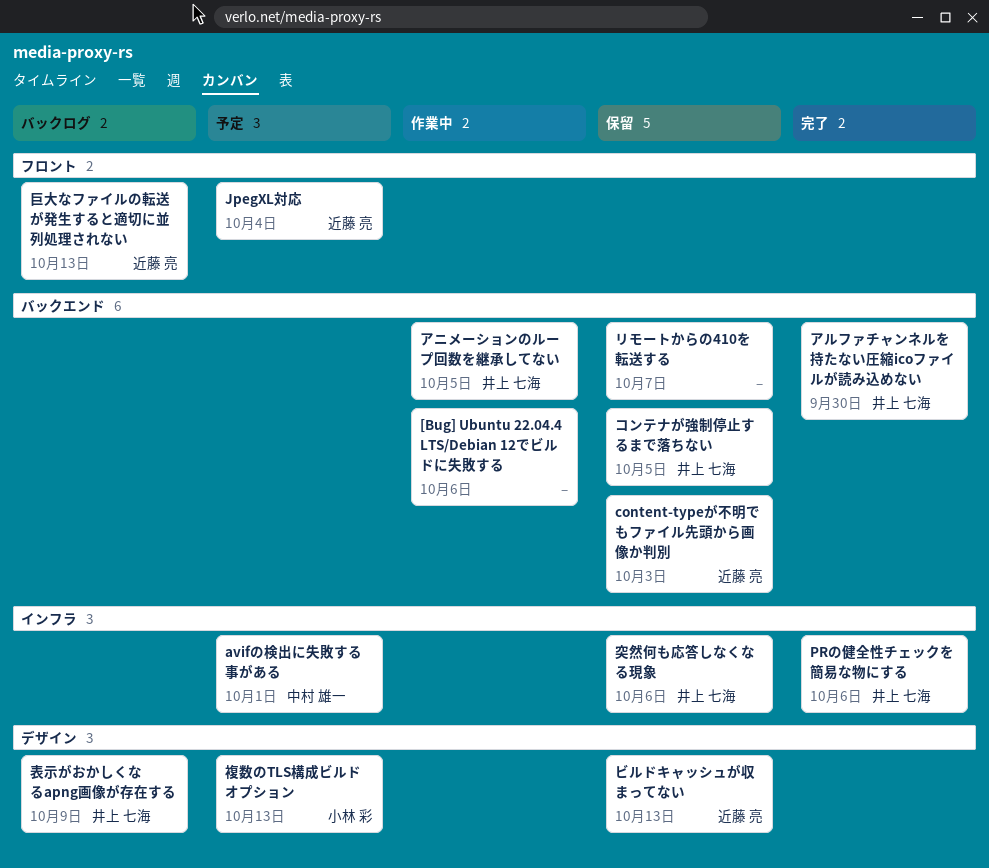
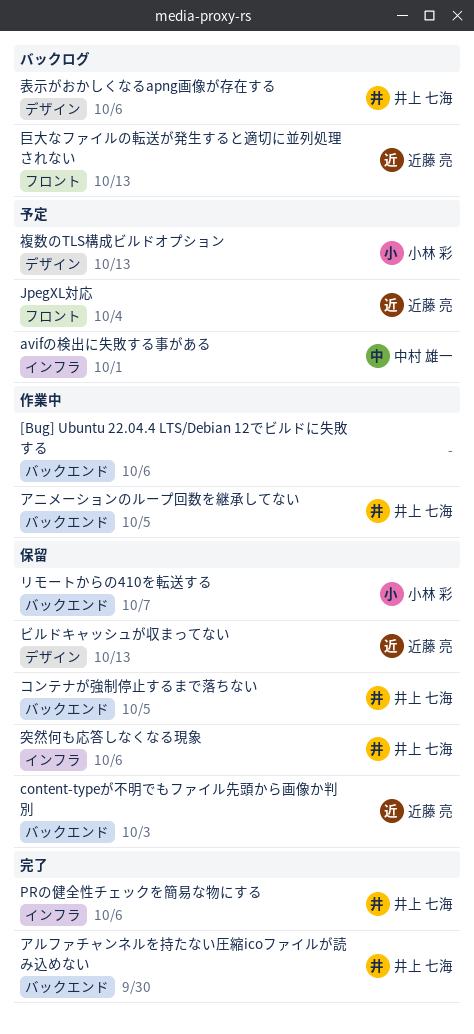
リモートからの410を転送する, owner: none -> 小林 彩
表示がおかしくなるapng画像が存在する, due: Oct 9 -> Oct 6

